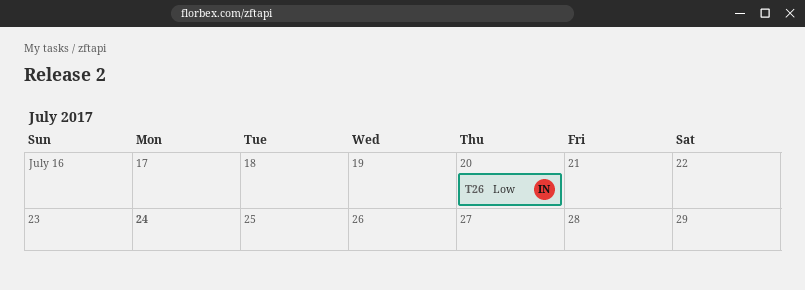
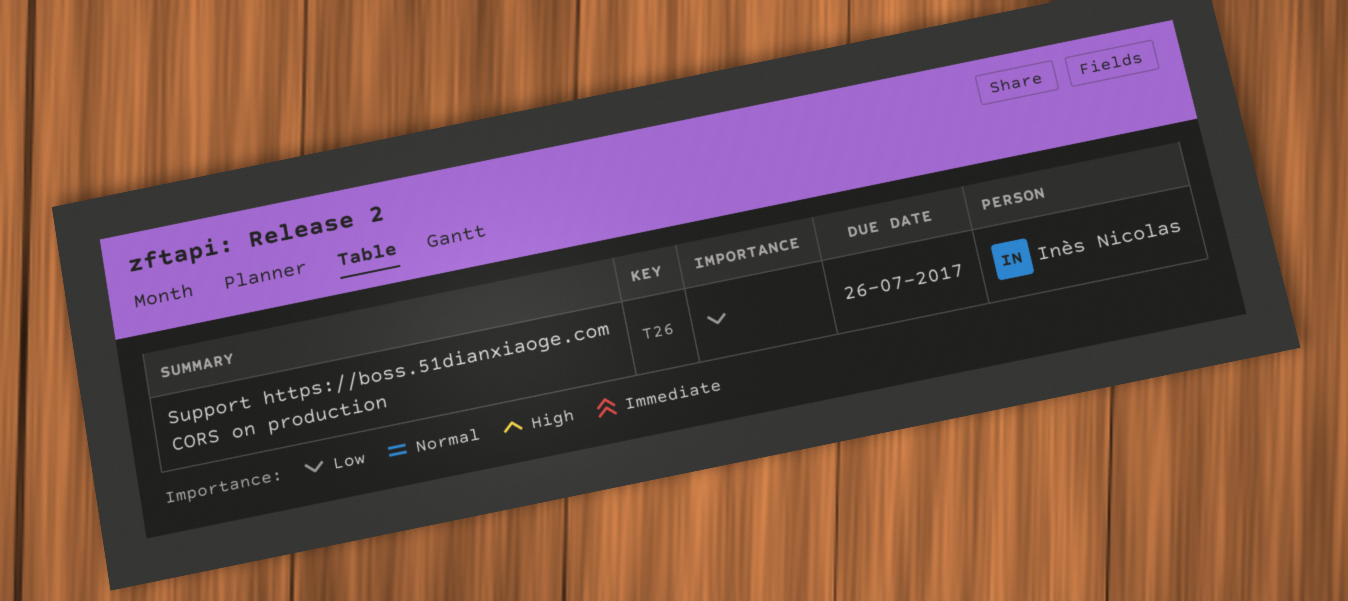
T26, due: Jul 20 -> Jul 26

